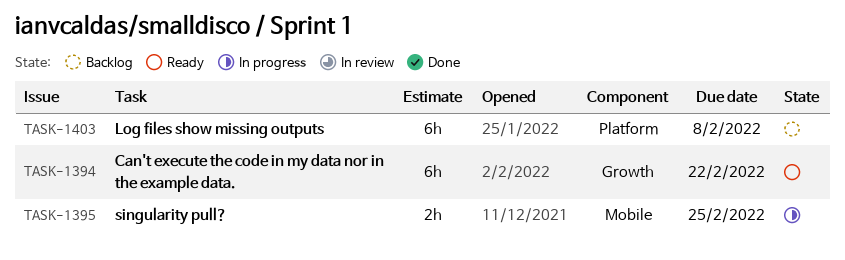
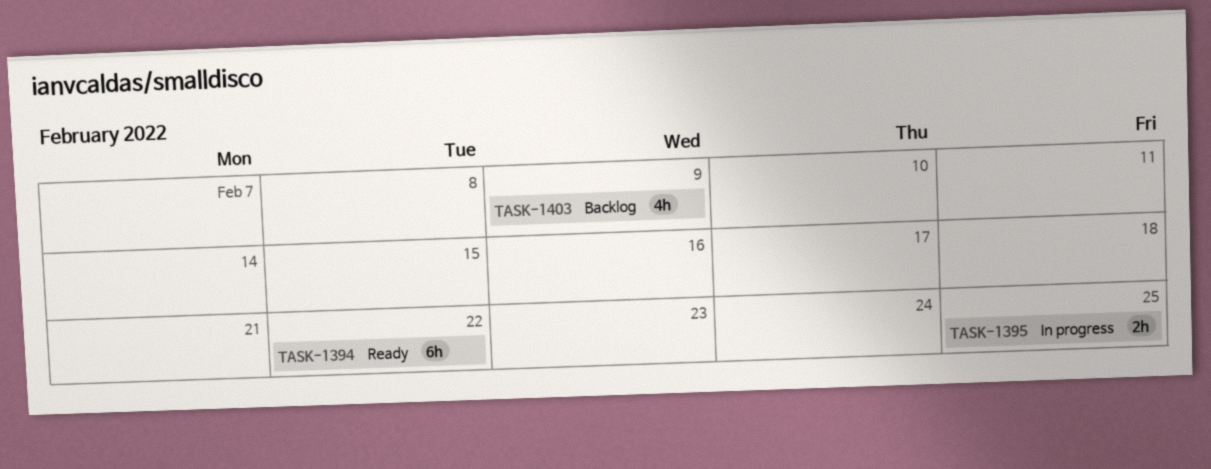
TASK-1403, estimate: 6h -> 4h
TASK-1403, due: Feb 8 -> Feb 9

